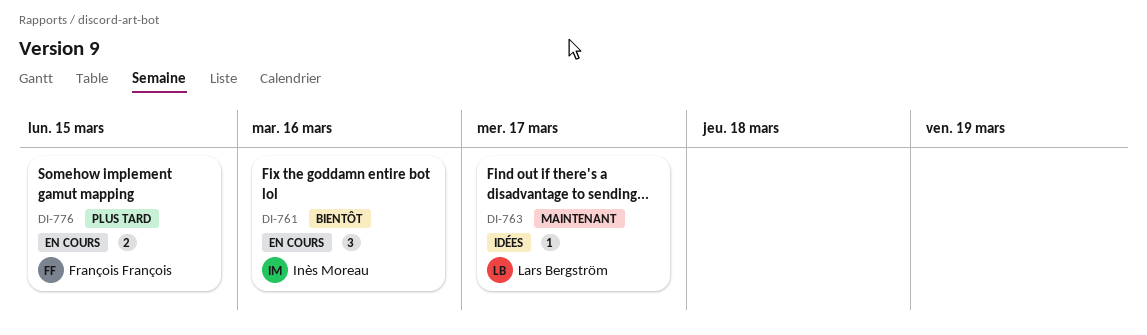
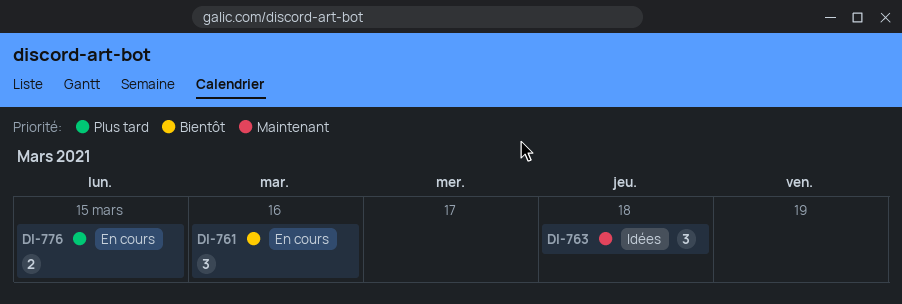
DI-763, estimate: 1 -> 3
DI-763, due: Mar 17 -> Mar 18

